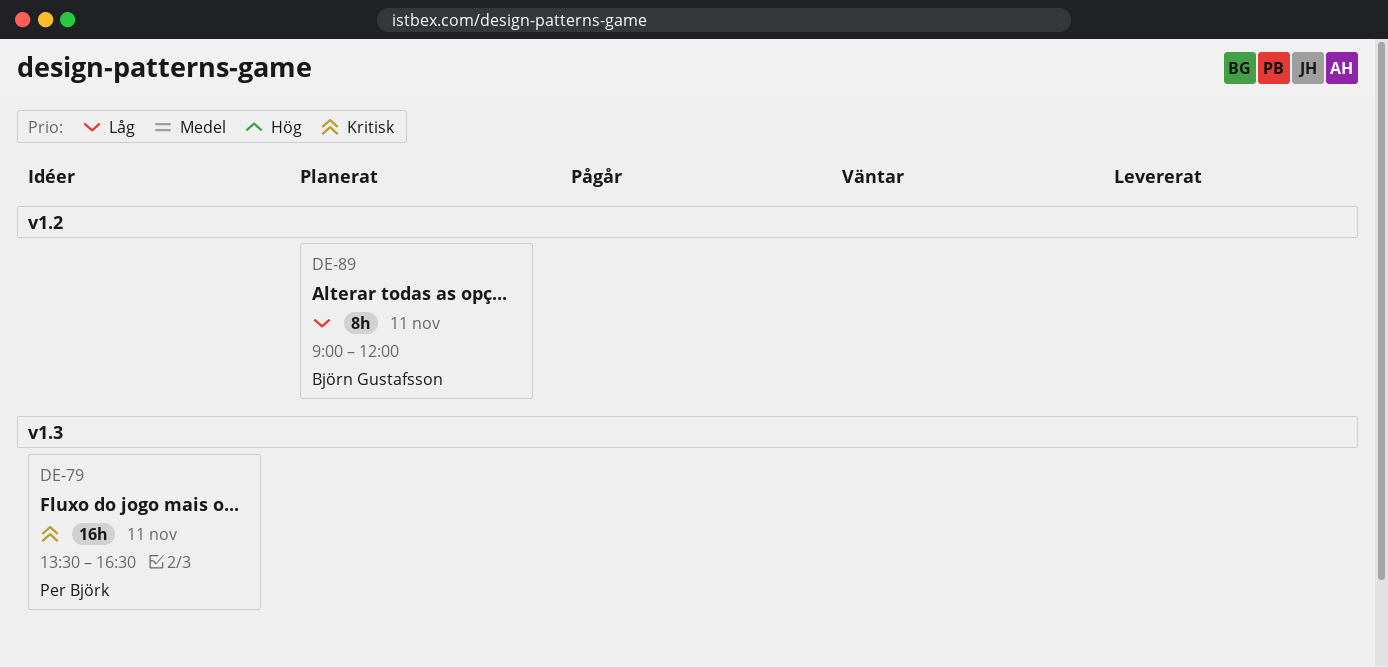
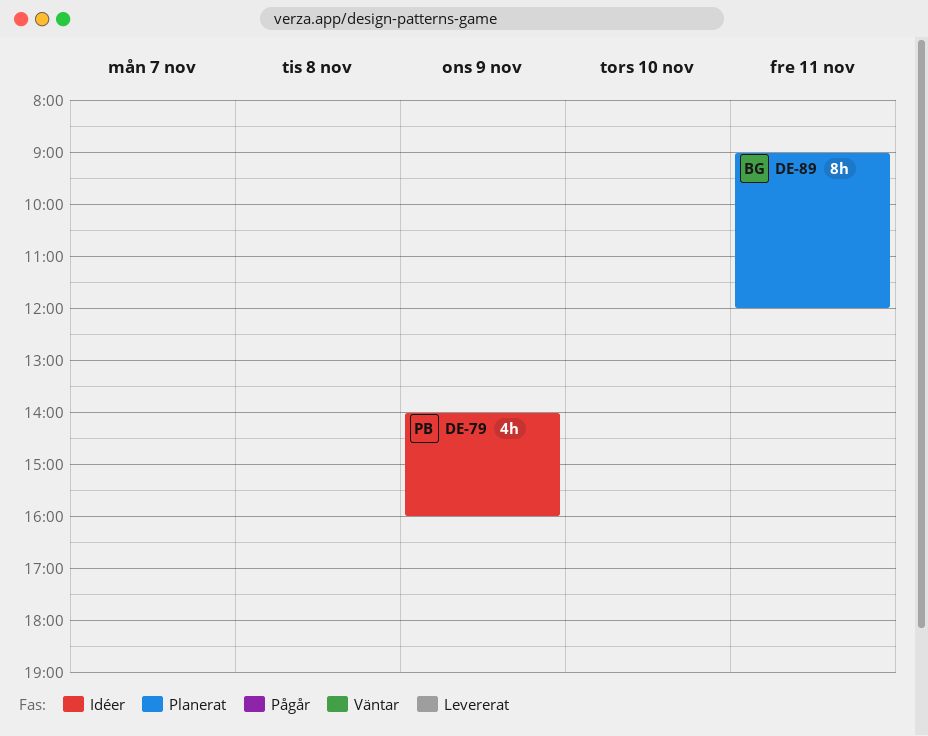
DE-79, estimate: 16h -> 4h
DE-79, day: Nov 11 -> Nov 9
DE-79, begins: 13:30 -> 14:00
DE-79, ends: 16:30 -> 16:00

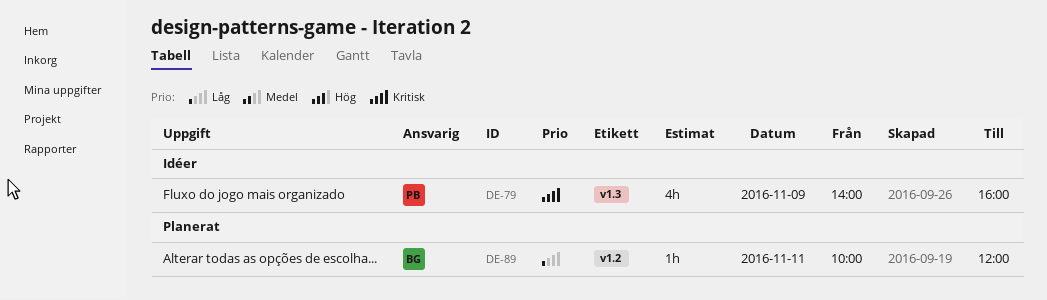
DE-89, estimate: 8h -> 1h
DE-89, begins: 09:00 -> 10:00

